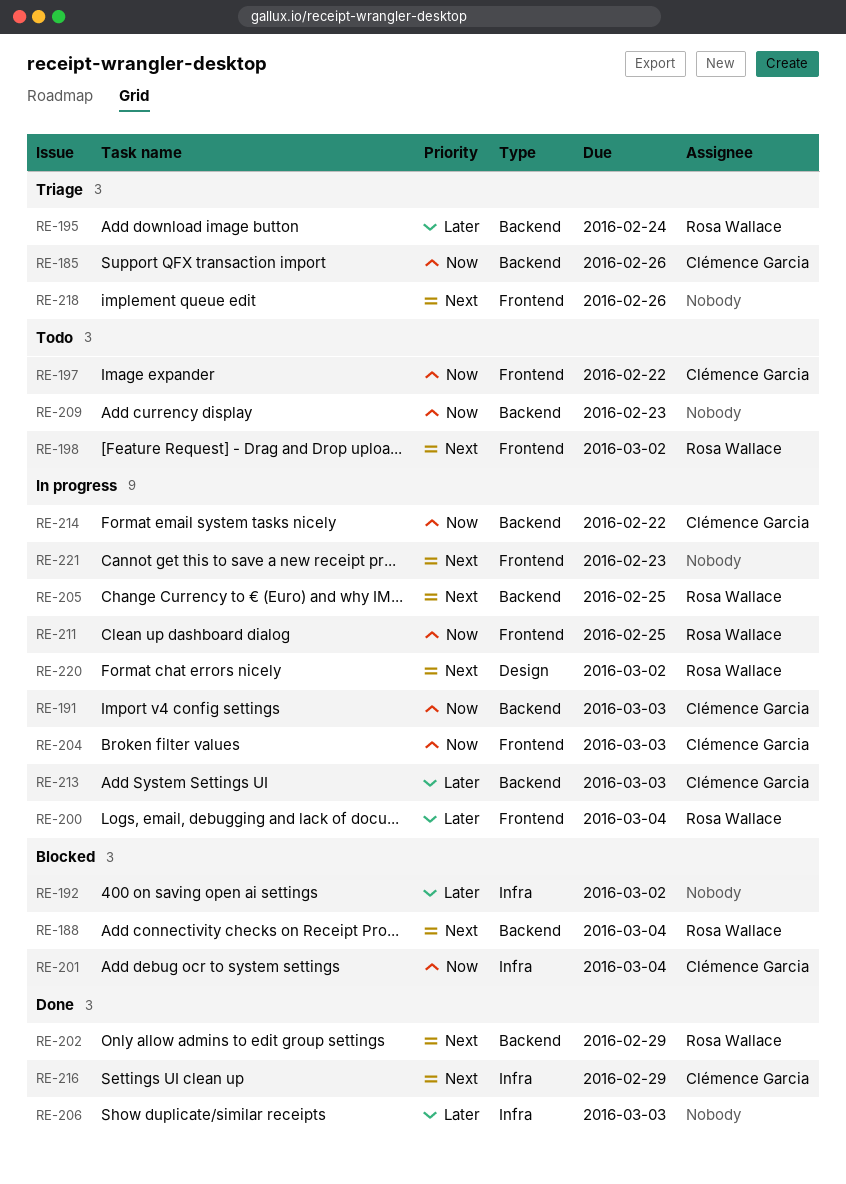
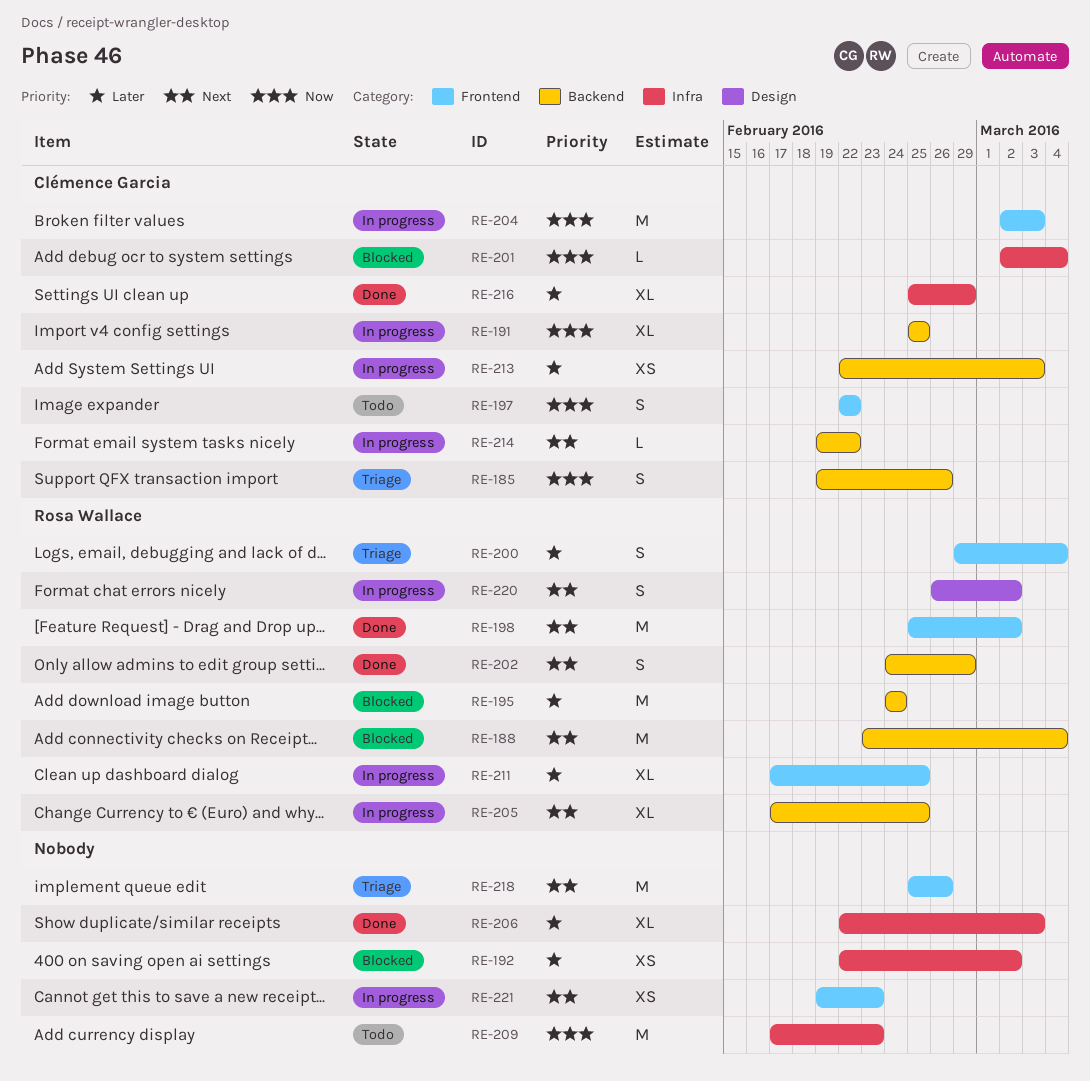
RE-191, due: Mar 3 -> Feb 25
RE-195, status: Triage -> Blocked
RE-198, status: Todo -> Done
RE-200, status: In progress -> Triage
RE-209, label: Backend -> Infra
RE-211, priority: Now -> Later
RE-214, priority: Now -> Next
RE-216, priority: Next -> Later

